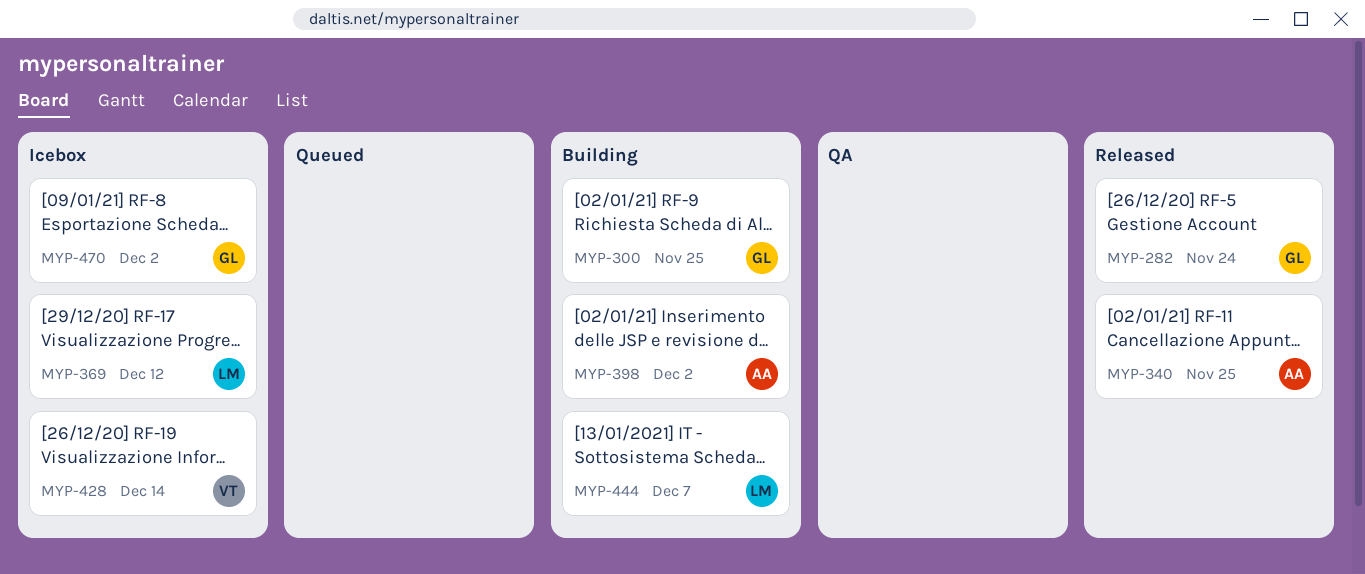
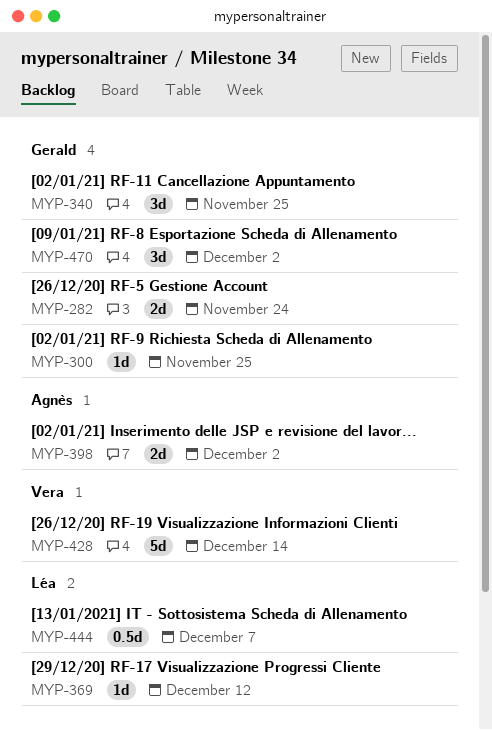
MYP-340, owner: Agnès -> Gerald

